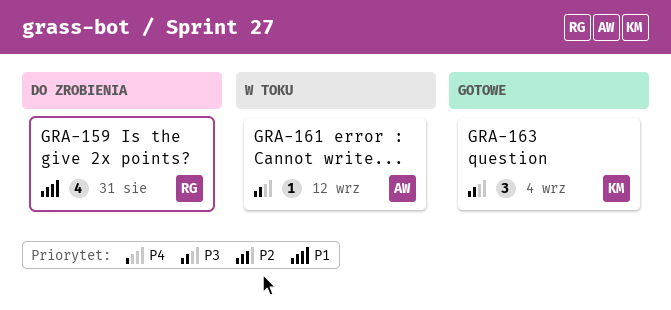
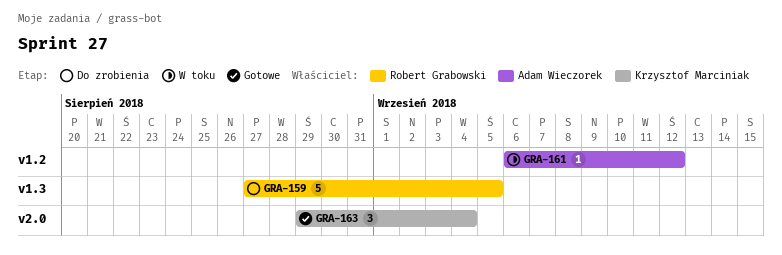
GRA-159, estimate: 4 -> 5
GRA-159, due: Aug 31 -> Sep 5

